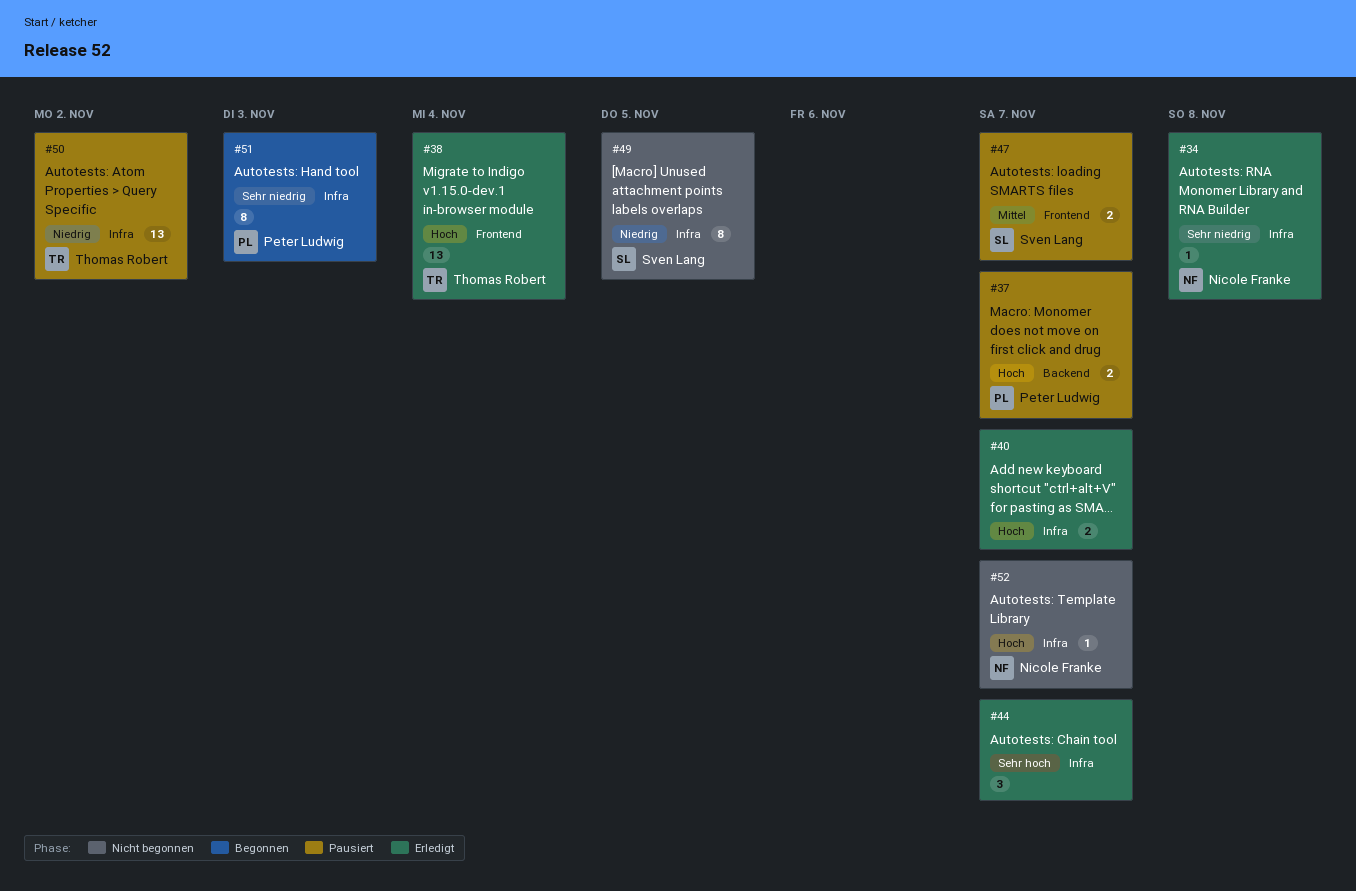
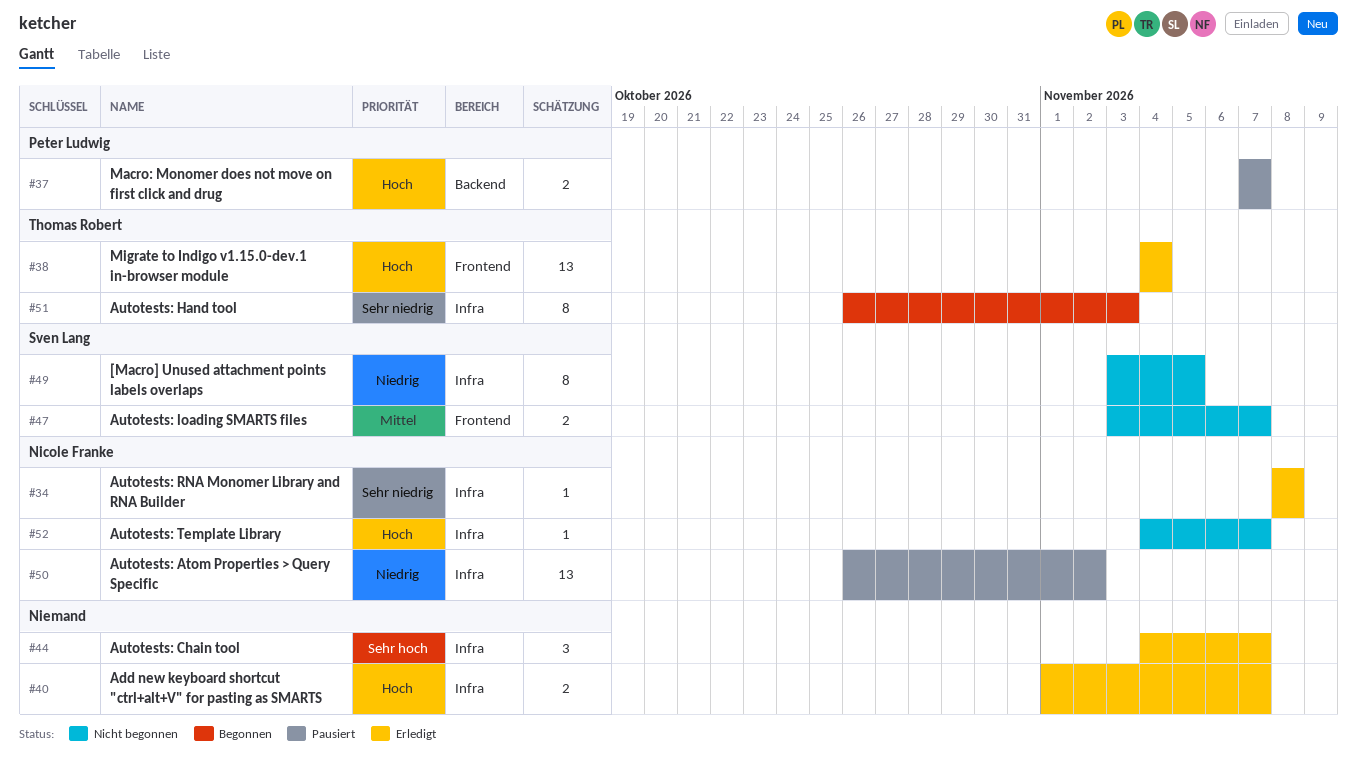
#47, status: Pausiert -> Nicht begonnen
#50, owner: Thomas Robert -> Nicole Franke
#51, owner: Peter Ludwig -> Thomas Robert

